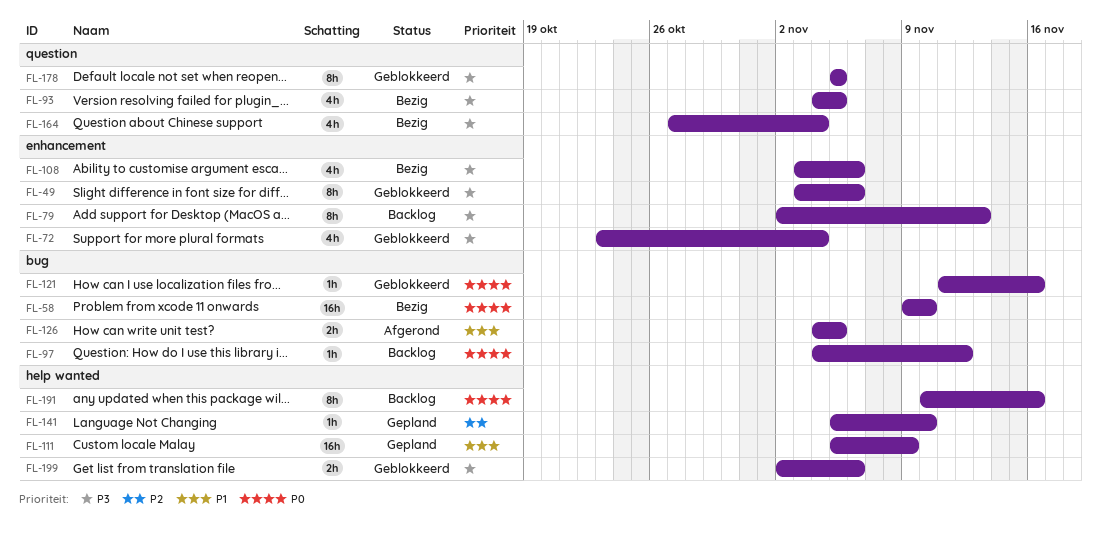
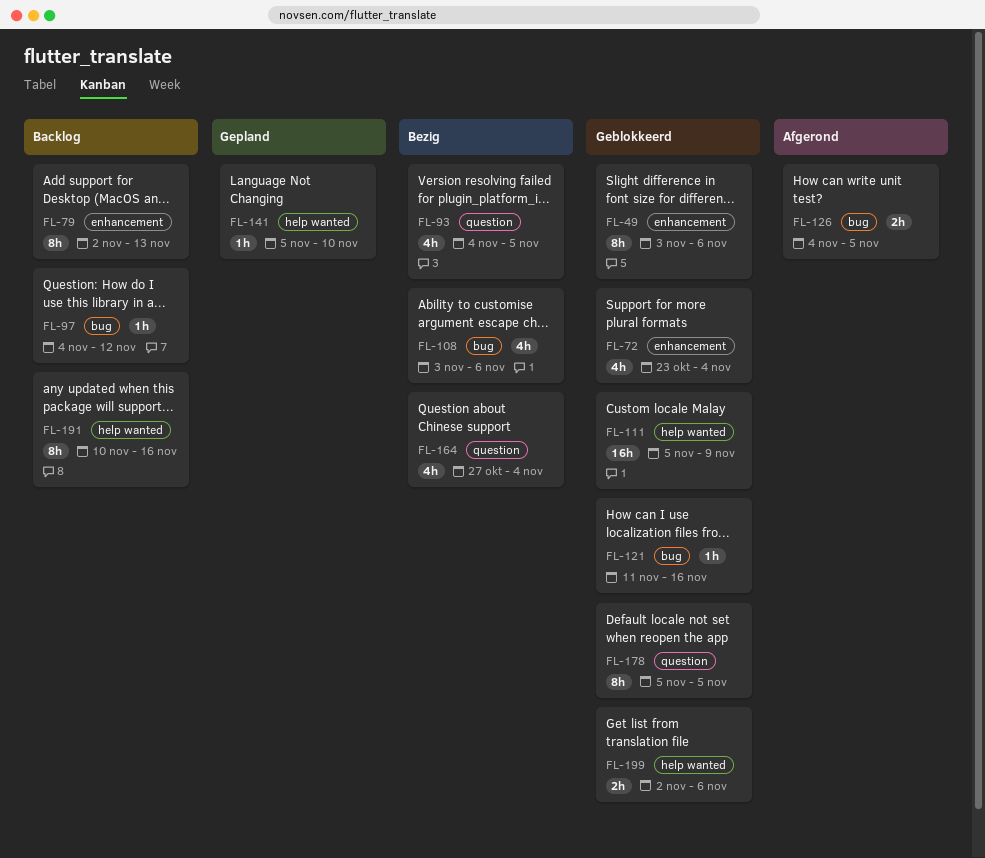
FL-58: present -> none
FL-108, label: enhancement -> bug
FL-111, status: Gepland -> Geblokkeerd

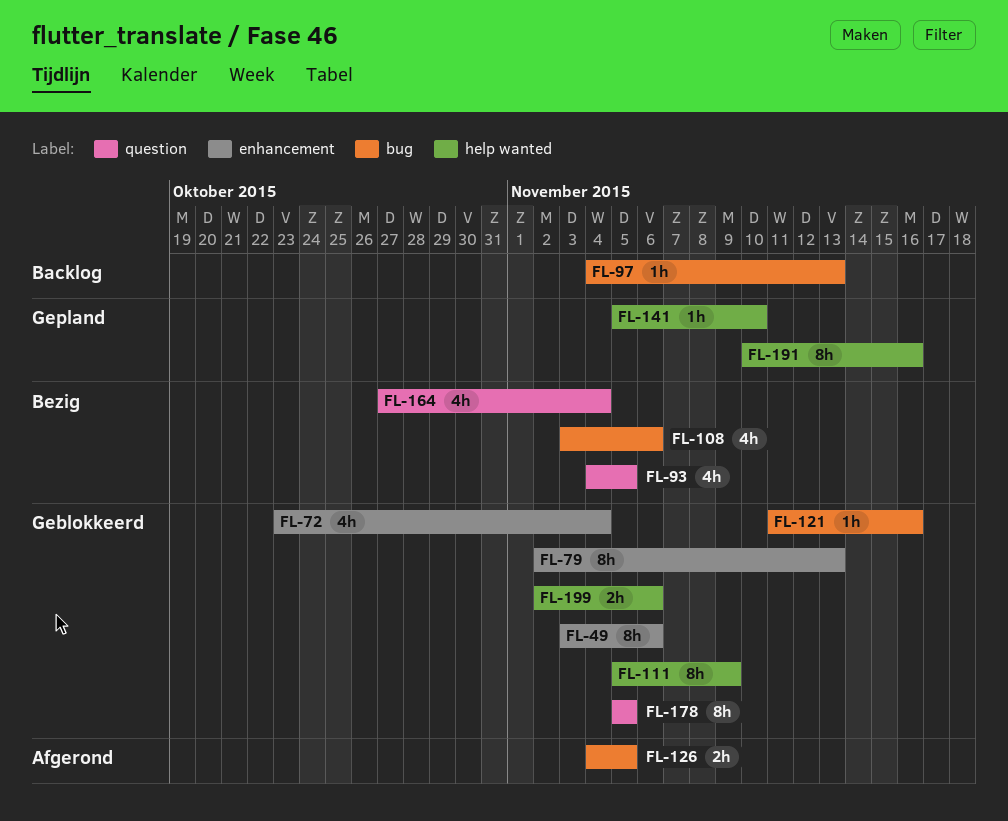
FL-79, status: Backlog -> Geblokkeerd
FL-97, due: Nov 12 -> Nov 13
FL-111, estimate: 16h -> 8h
FL-191, status: Backlog -> Gepland

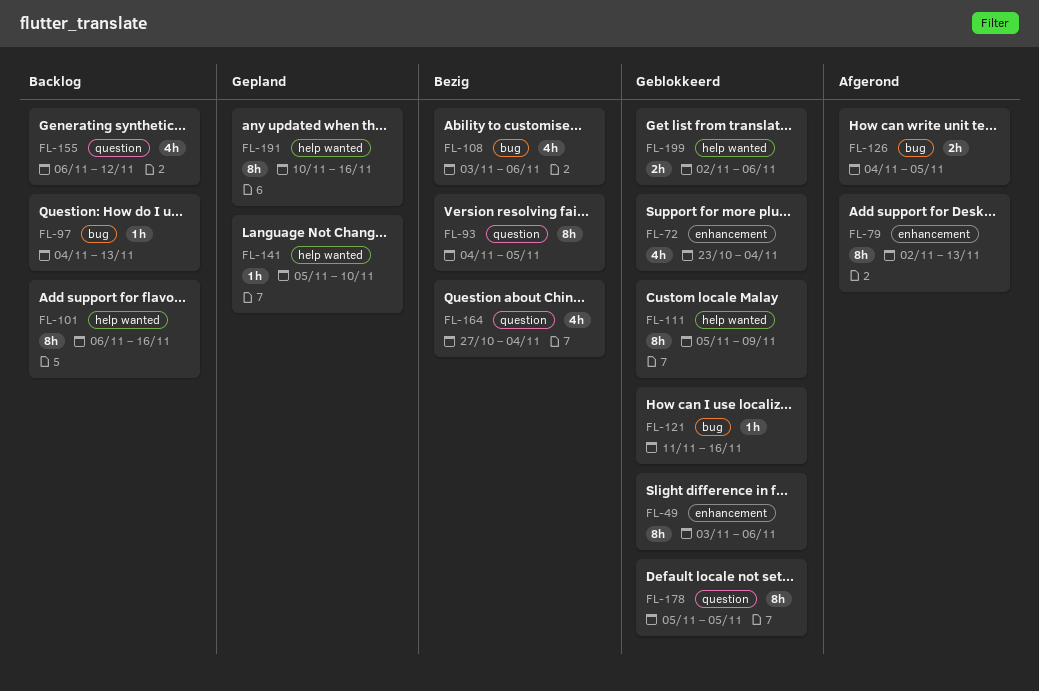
FL-79, status: Geblokkeerd -> Afgerond
FL-93, estimate: 4h -> 8h
FL-101: none -> present
FL-155: none -> present

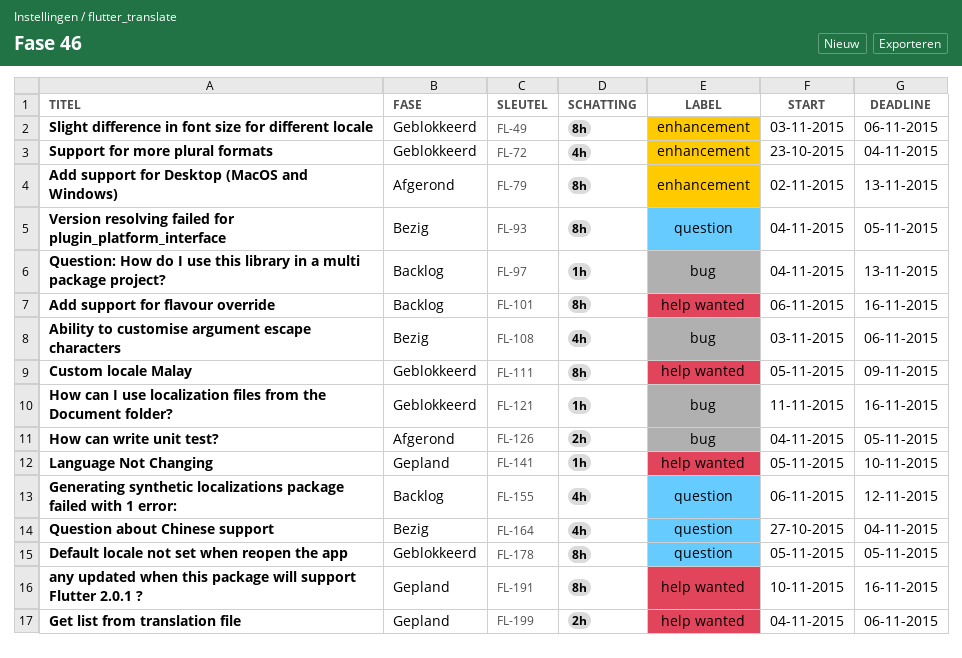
FL-199, status: Geblokkeerd -> Gepland
FL-199, start: Nov 2 -> Nov 4

